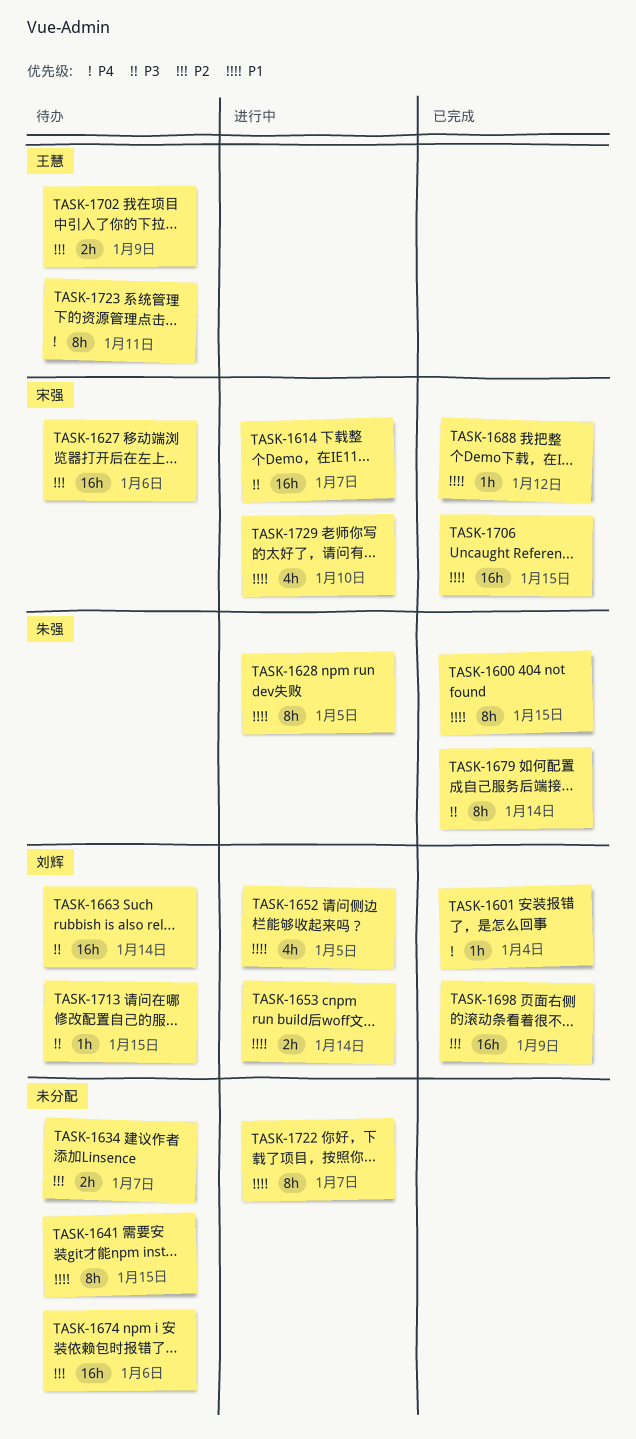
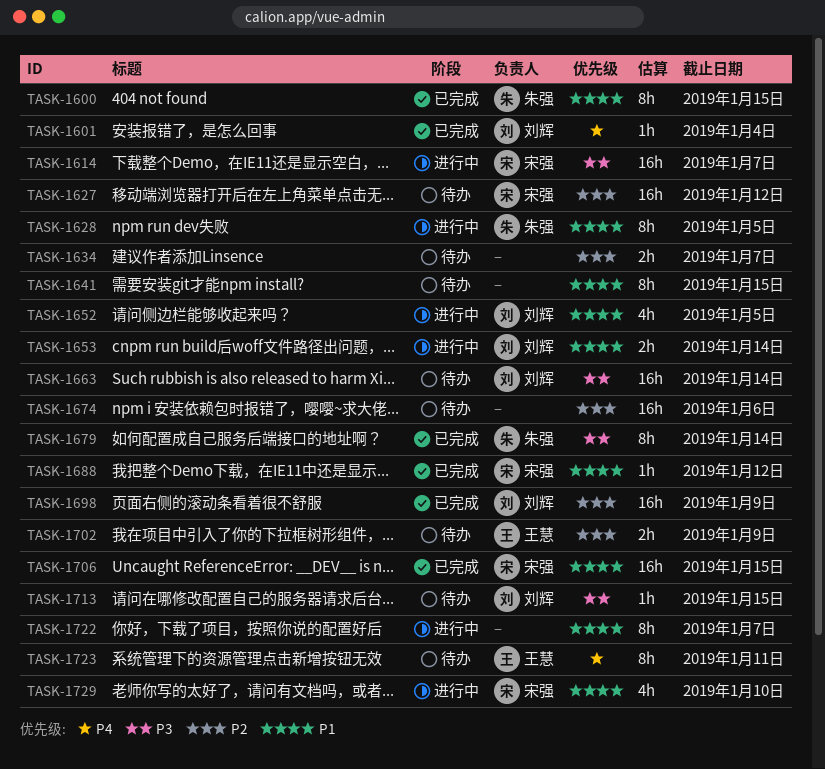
TASK-1627, due: Jan 6 -> Jan 12

